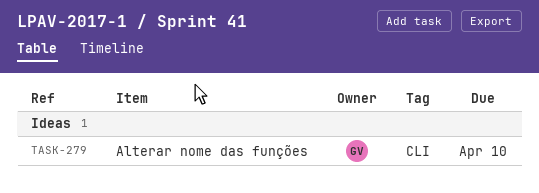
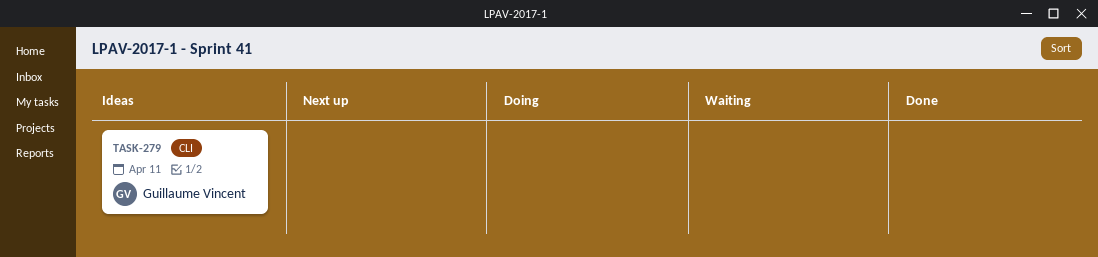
TASK-279, due: Apr 10 -> Apr 11

